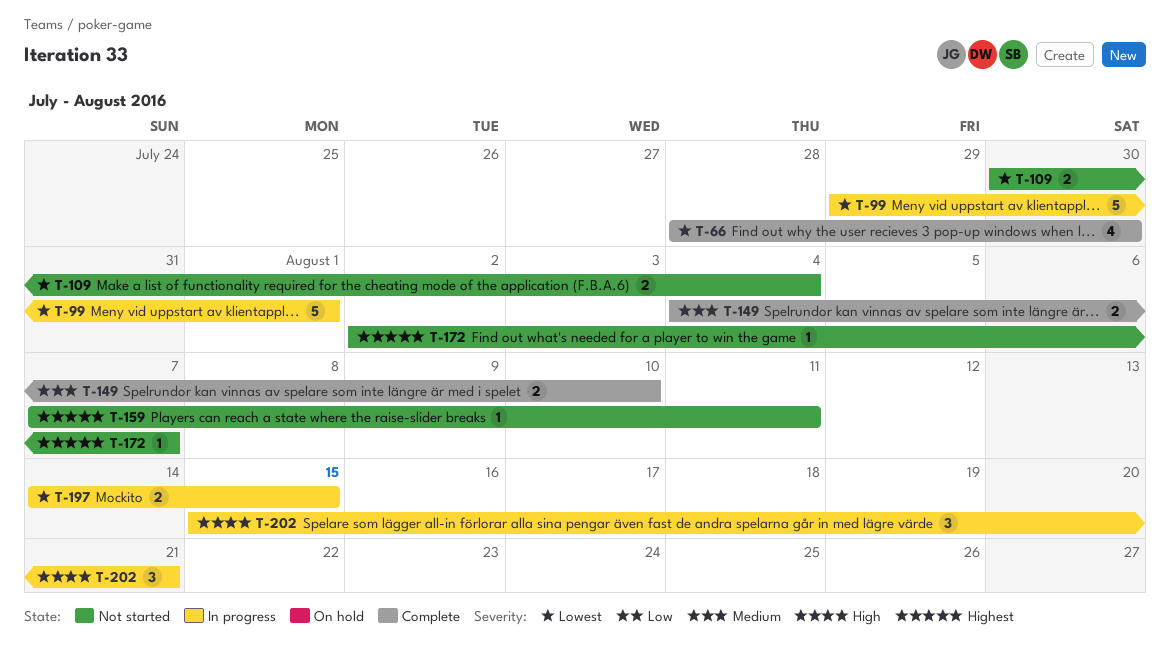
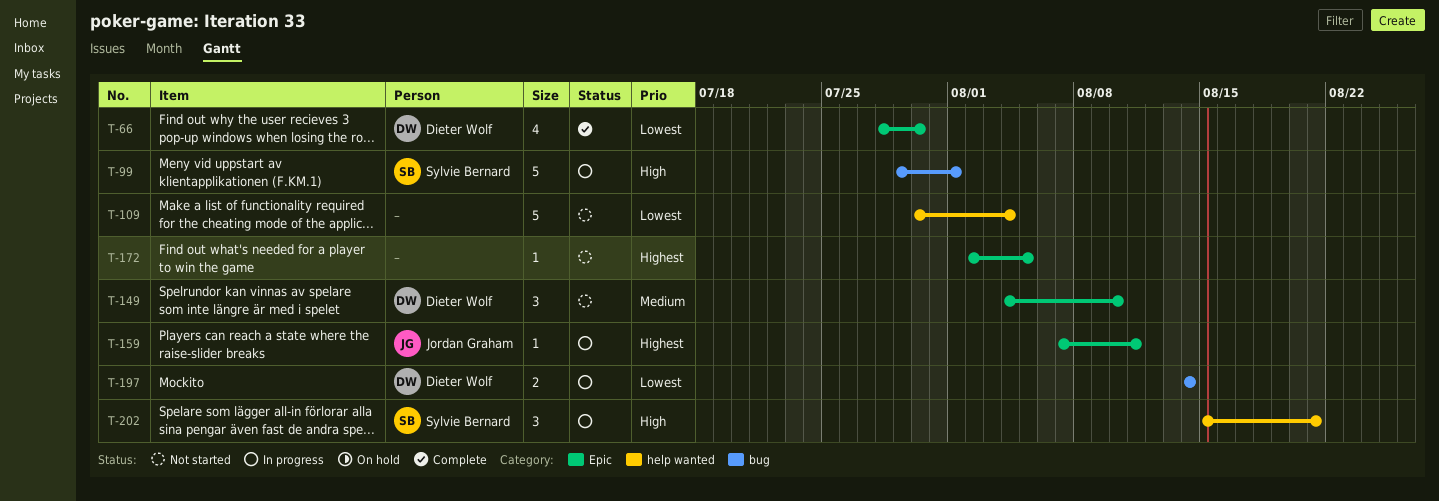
T-99, priority: Lowest -> High
T-109, estimate: 2 -> 5
T-149, status: Complete -> Not started
T-149, estimate: 2 -> 3
T-159, status: Not started -> In progress
T-172, due: Aug 7 -> Aug 5
T-197, due: Aug 15 -> Aug 14

